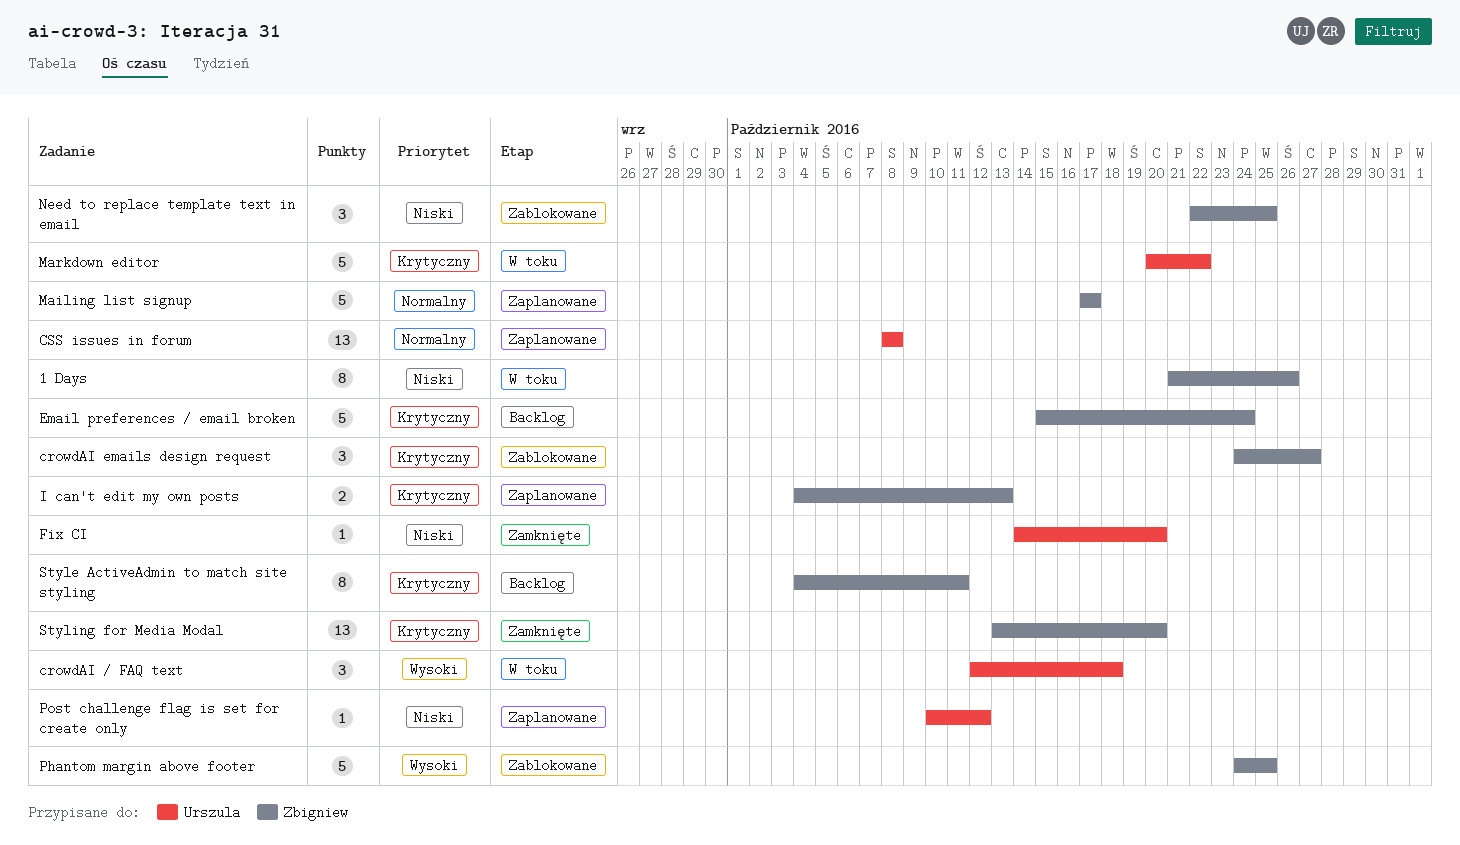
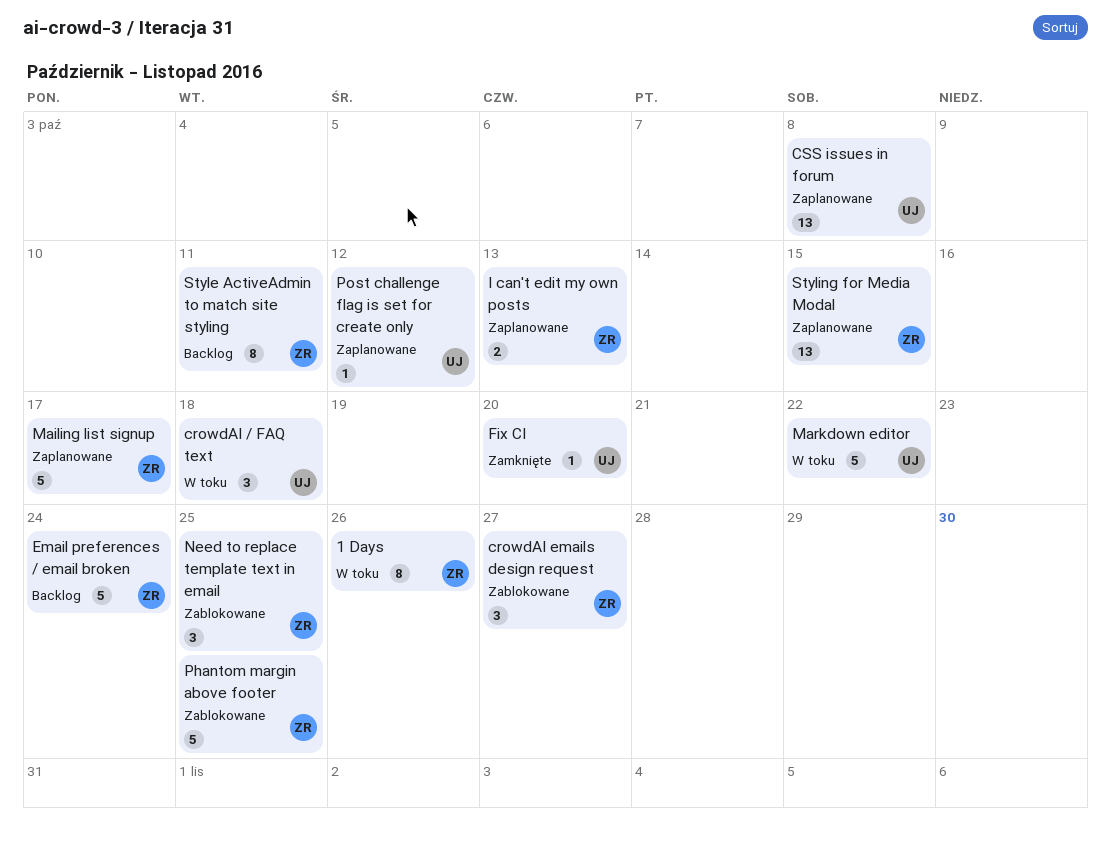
Styling for Media Modal, status: Zamknięte -> Zaplanowane
Styling for Media Modal, due: Oct 20 -> Oct 15

